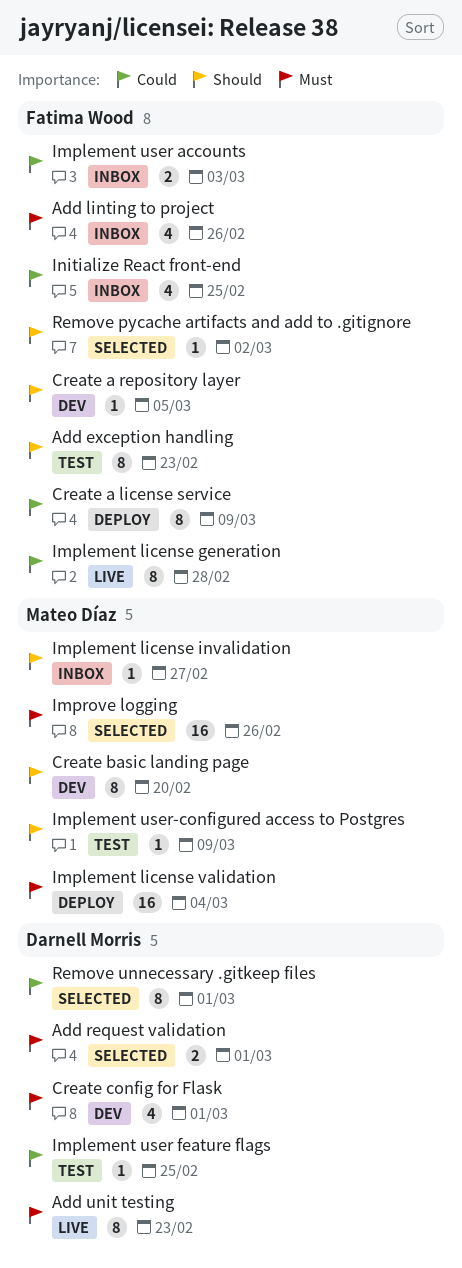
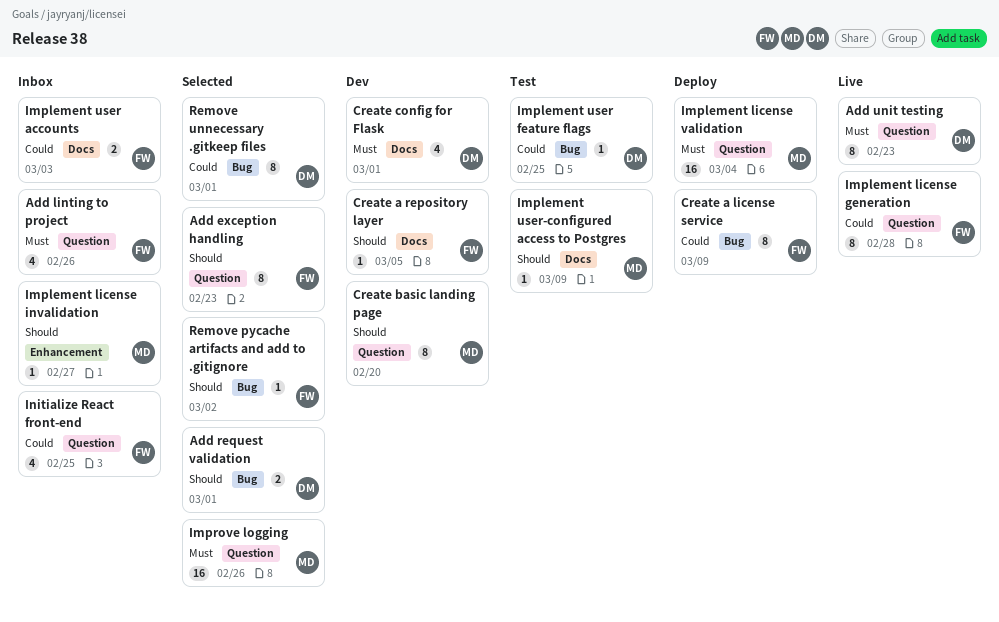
Add exception handling, status: Test -> Selected
Add request validation, priority: Must -> Should

